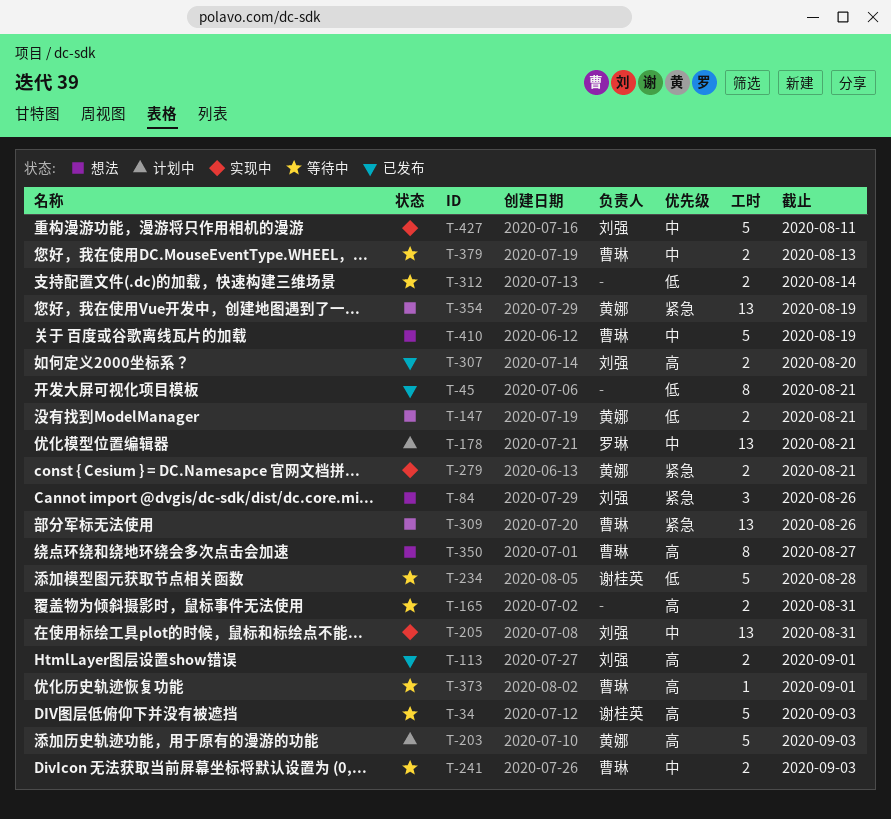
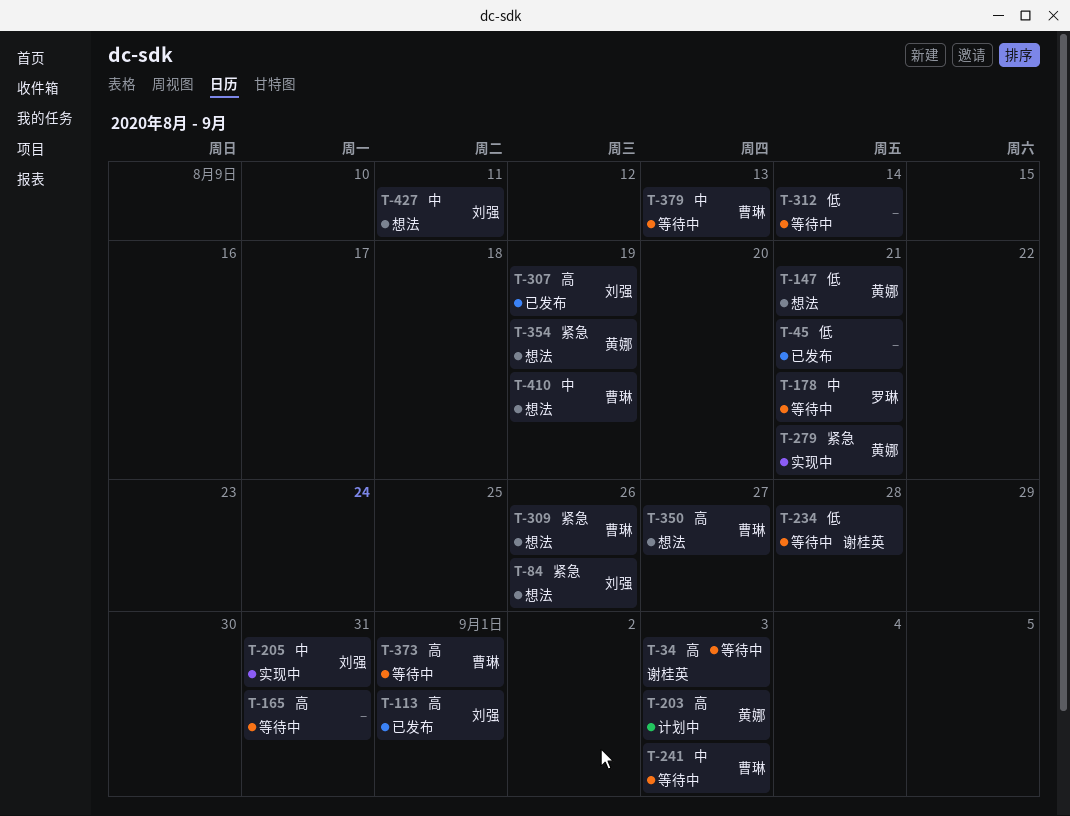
T-178, status: 计划中 -> 等待中
T-307, due: Aug 20 -> Aug 19
T-427, status: 实现中 -> 想法

